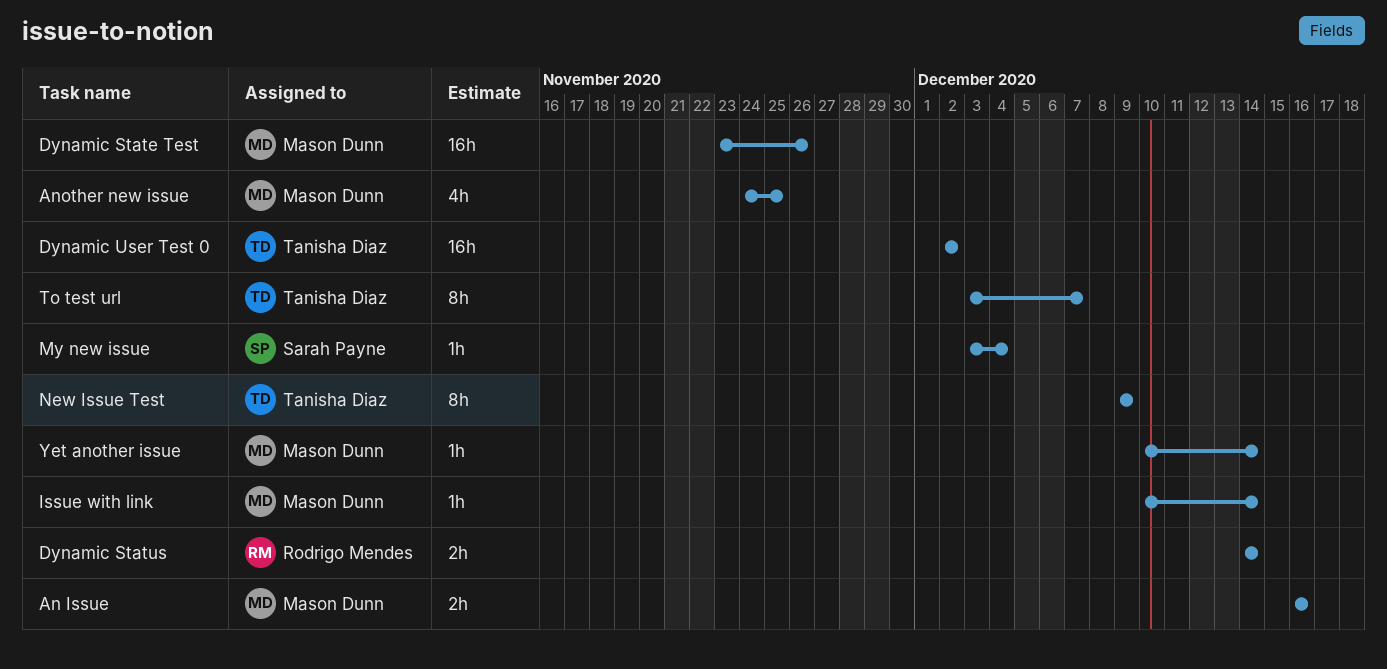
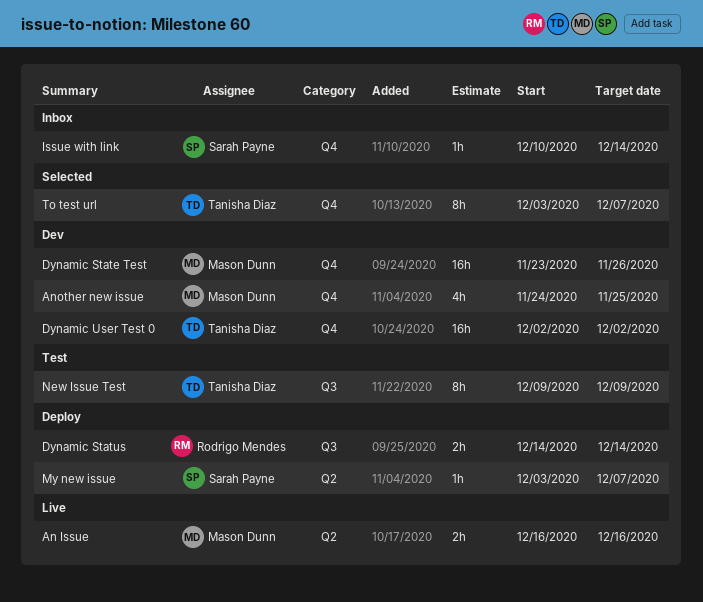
Issue with link, owner: Mason Dunn -> Sarah Payne
My new issue, due: Dec 4 -> Dec 7
Yet another issue: present -> none

